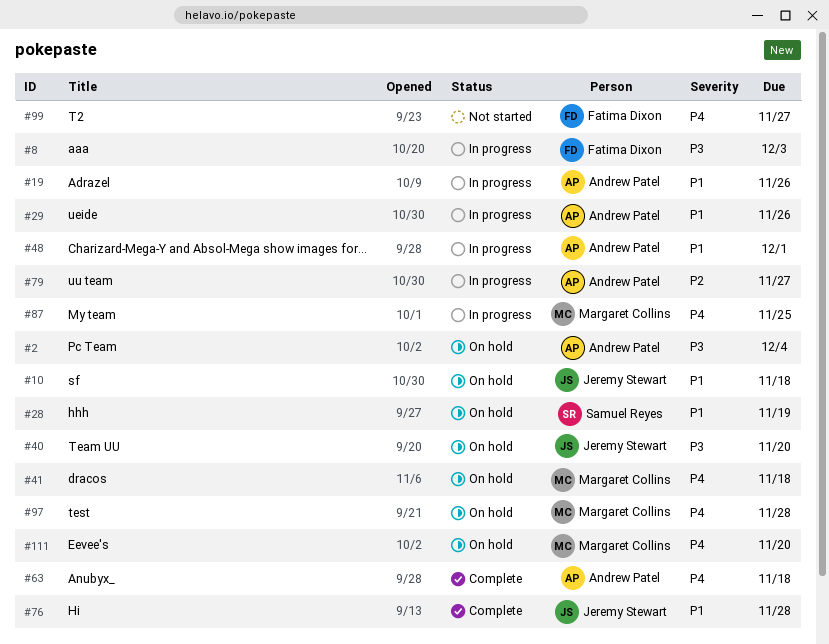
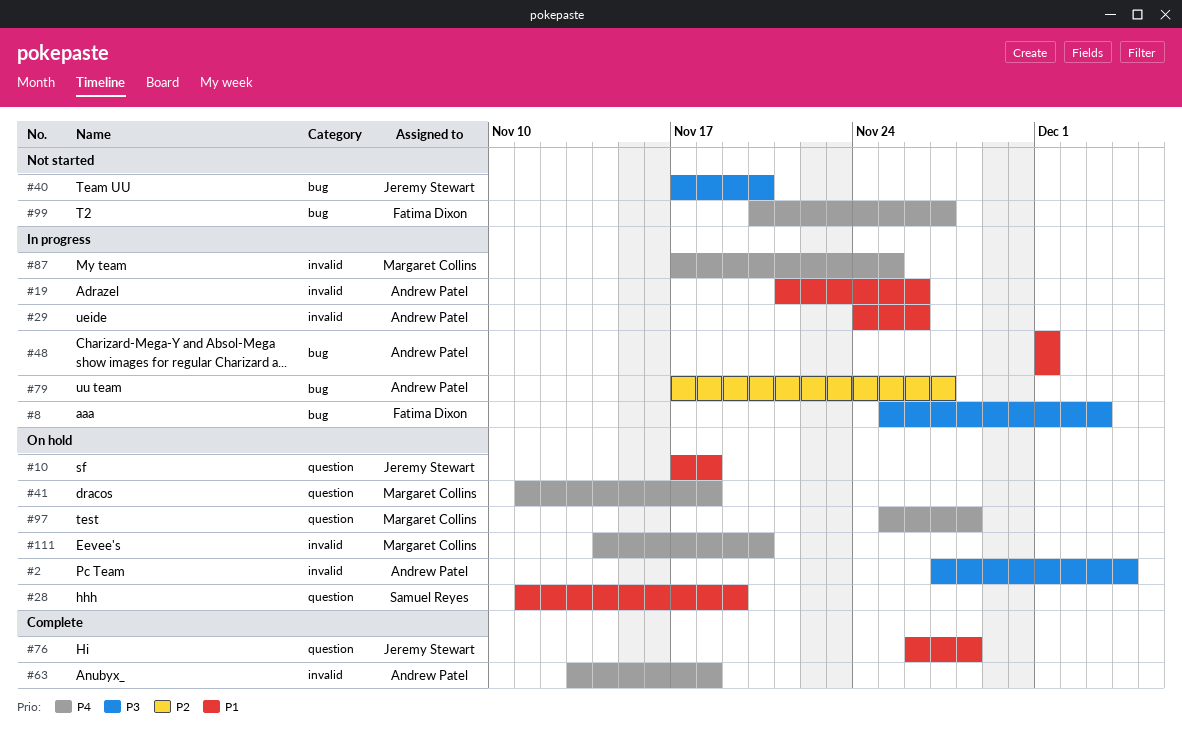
#40, status: On hold -> Not started

